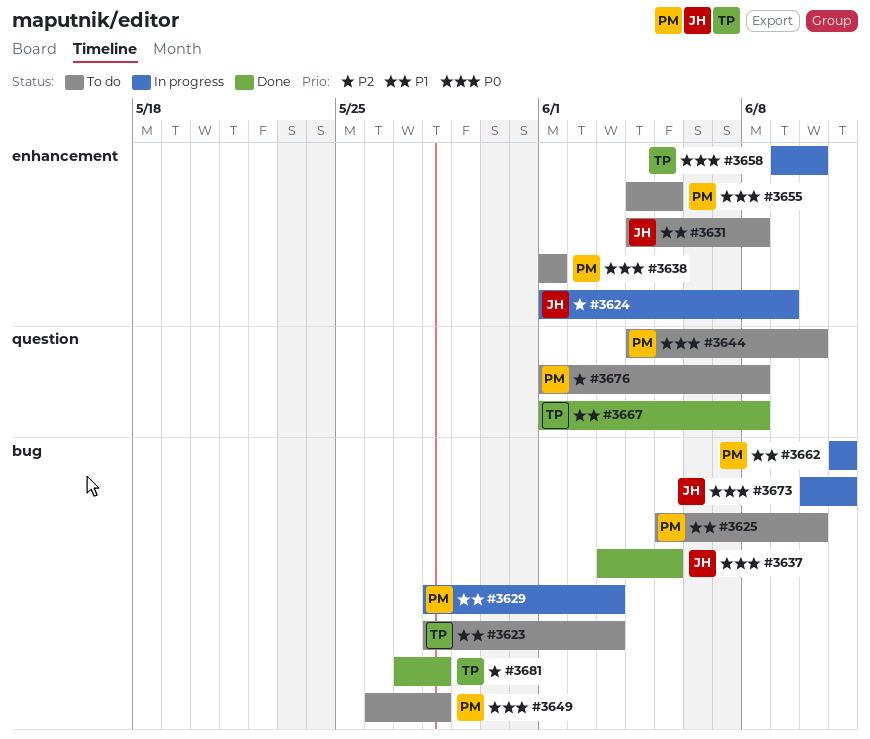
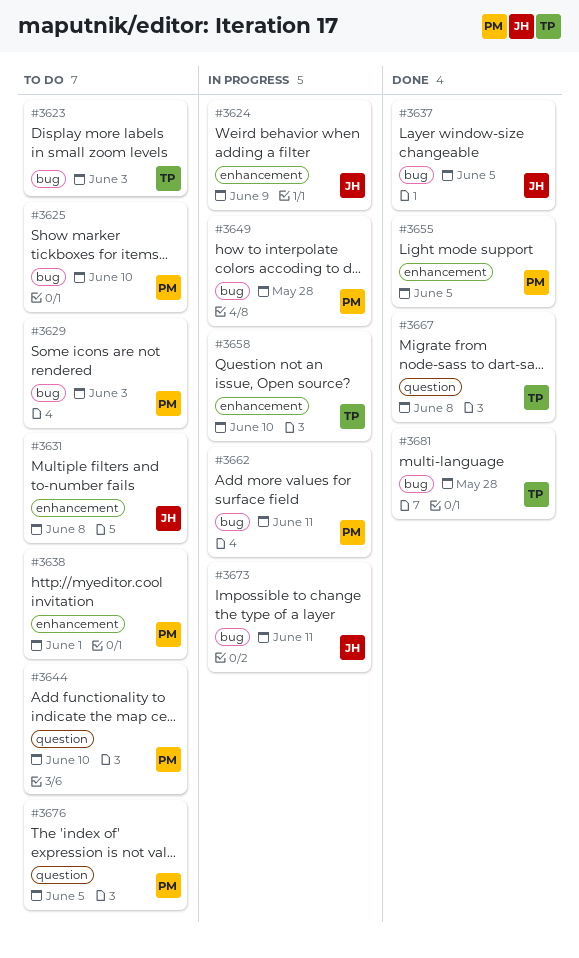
#3629, status: In progress -> To do
#3649, status: To do -> In progress
#3655, status: To do -> Done
#3676, due: Jun 8 -> Jun 5

